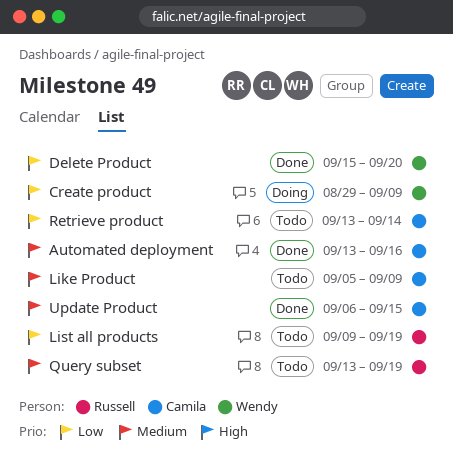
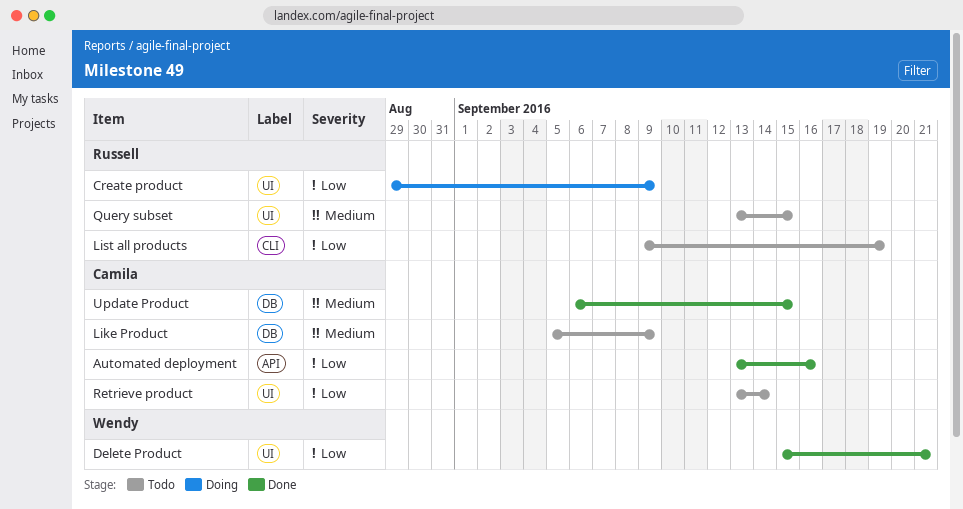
Automated deployment, priority: Medium -> Low
Create product, owner: Wendy -> Russell
Delete Product, due: Sep 20 -> Sep 21
Query subset, due: Sep 19 -> Sep 15

